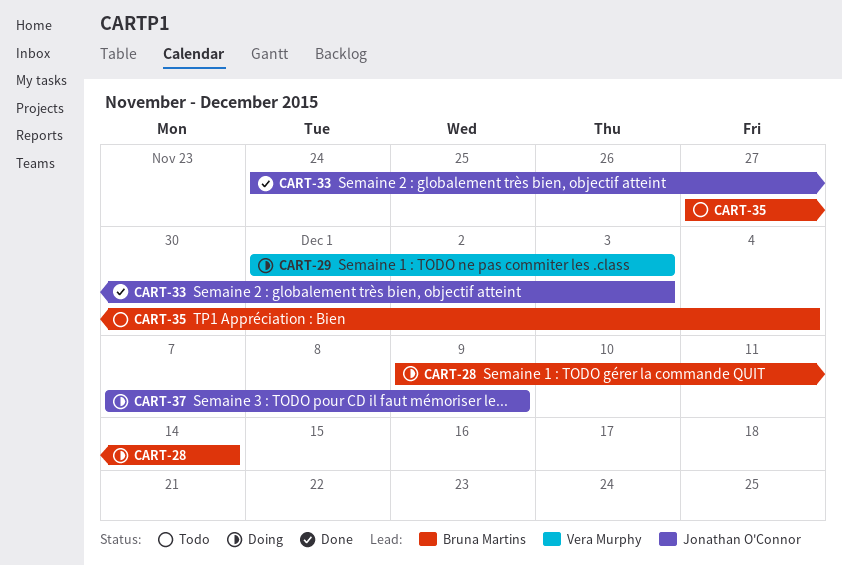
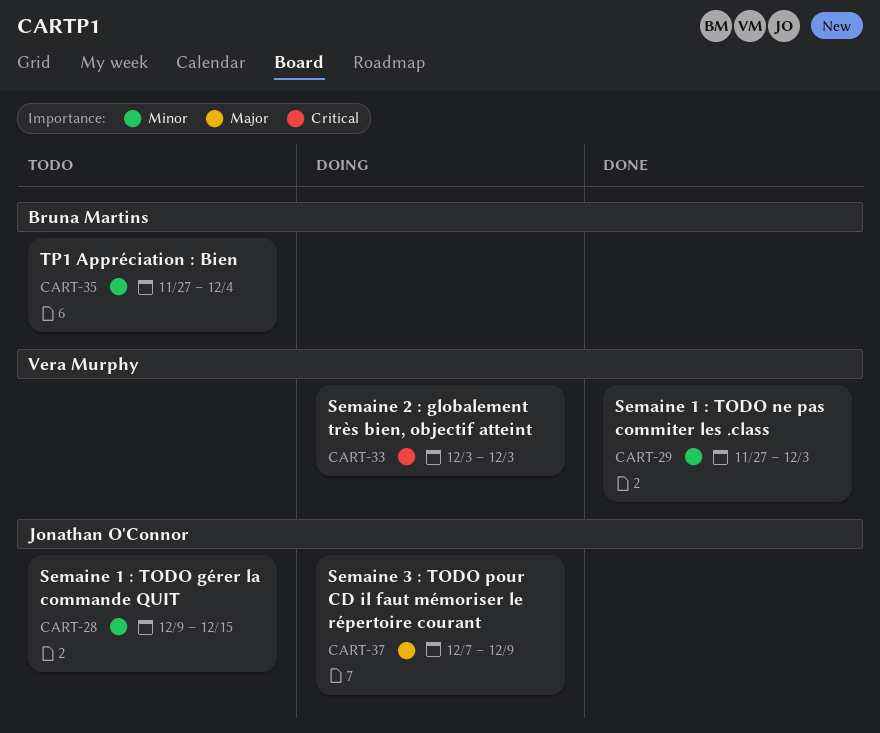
CART-28, status: Doing -> Todo
CART-28, owner: Bruna Martins -> Jonathan O'Connor
CART-28, due: Dec 14 -> Dec 15
CART-29, status: Doing -> Done
CART-29, start: Dec 1 -> Nov 27
CART-33, status: Done -> Doing
CART-33, owner: Jonathan O'Connor -> Vera Murphy
CART-33, start: Nov 24 -> Dec 3

